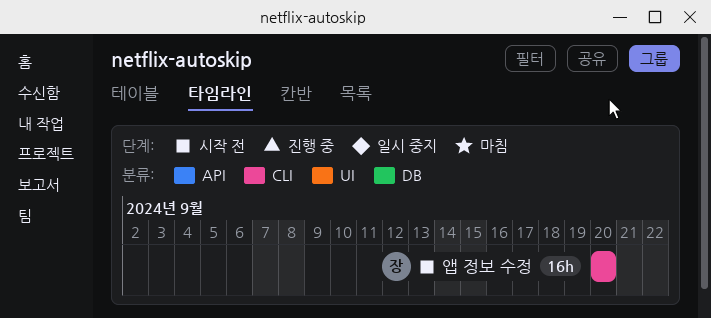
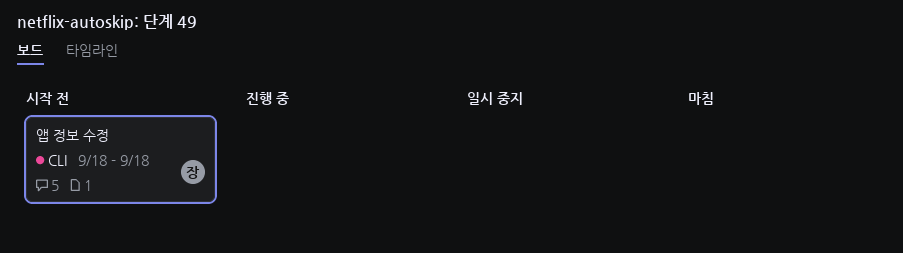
앱 정보 수정, start: Sep 20 -> Sep 18
앱 정보 수정, due: Sep 20 -> Sep 18

